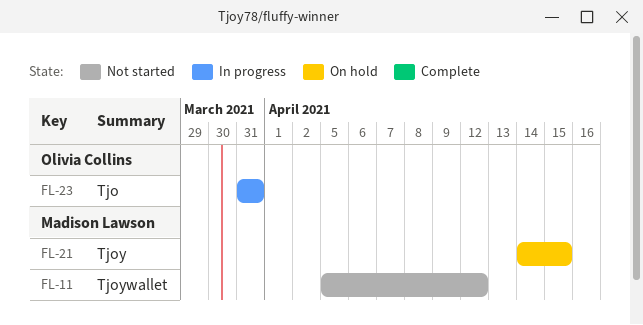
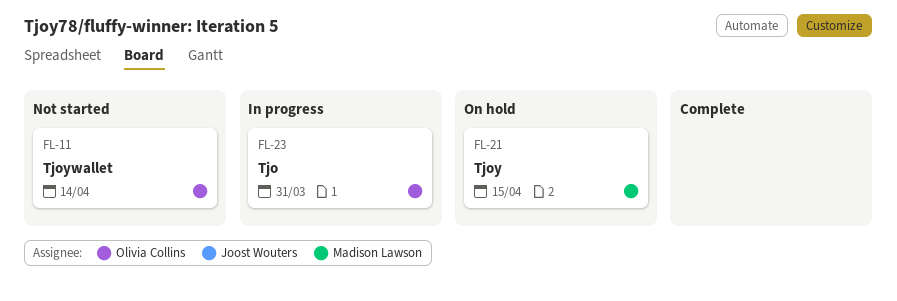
FL-11, owner: Madison Lawson -> Olivia Collins
FL-11, due: Apr 12 -> Apr 14

